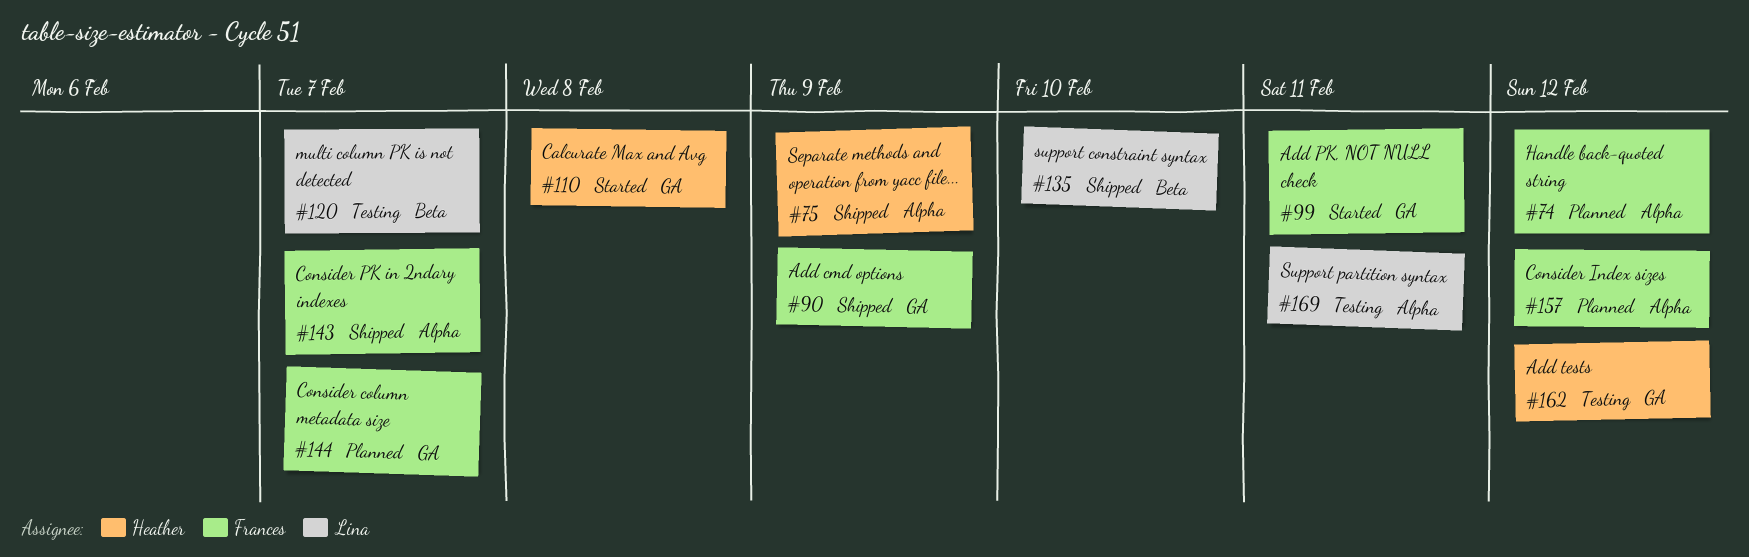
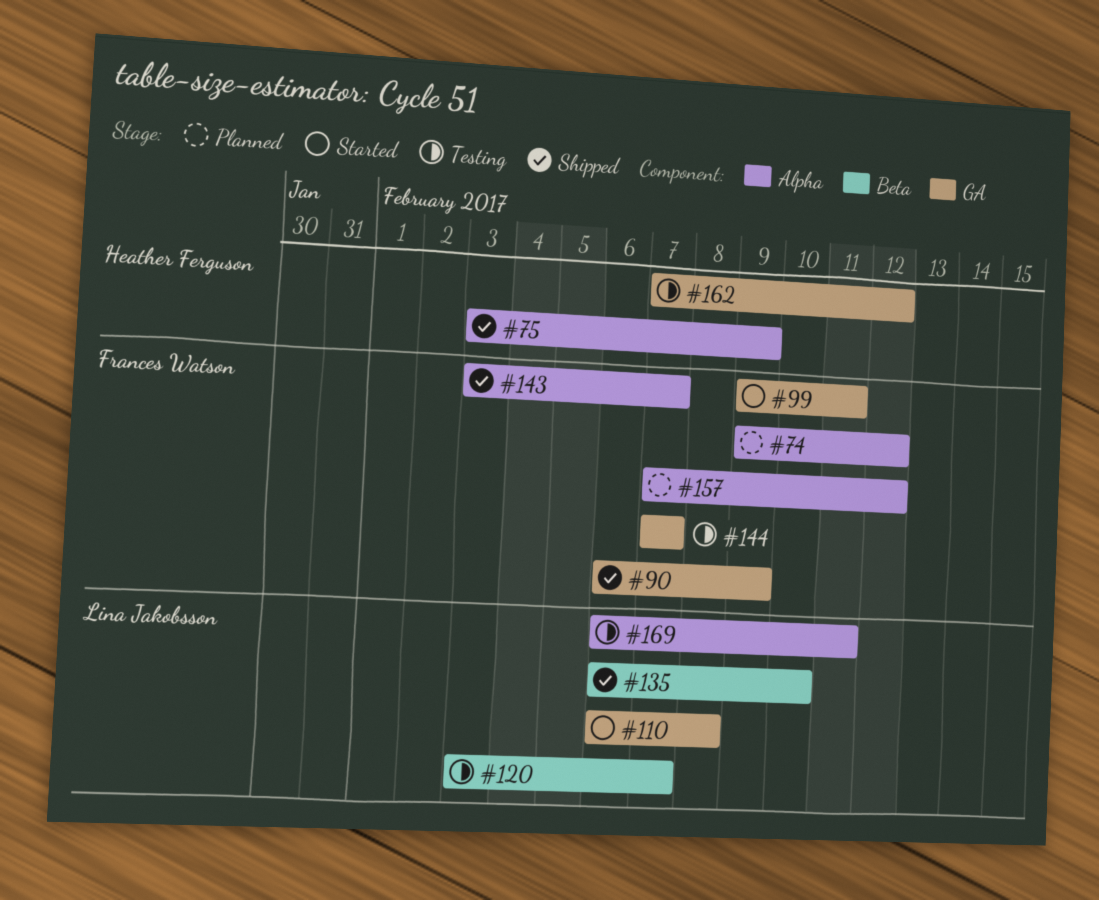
#110, owner: Heather Ferguson -> Lina Jakobsson
#144, status: Planned -> Testing

